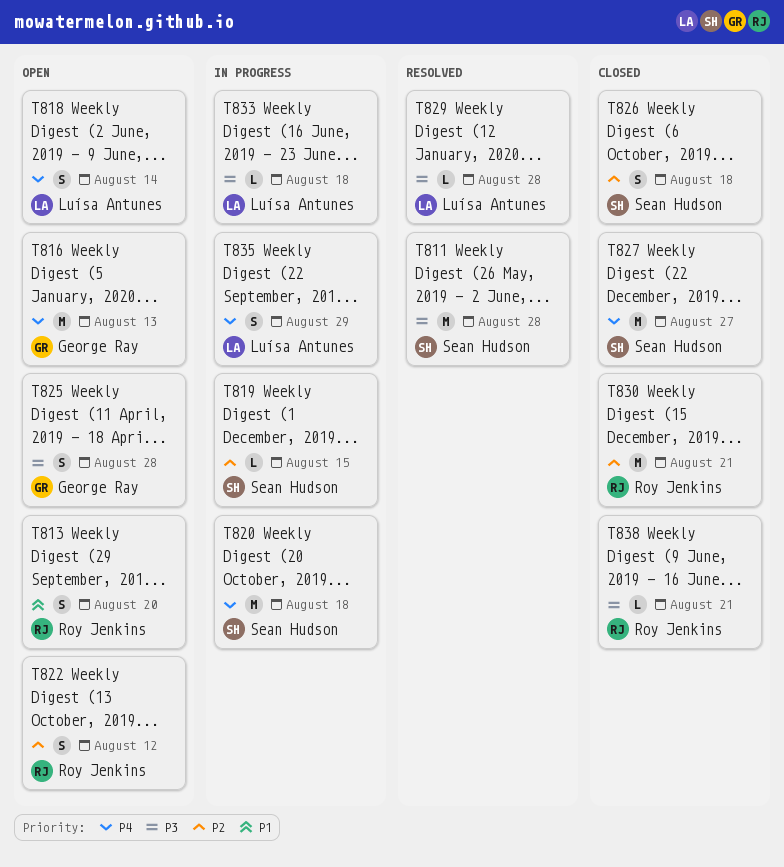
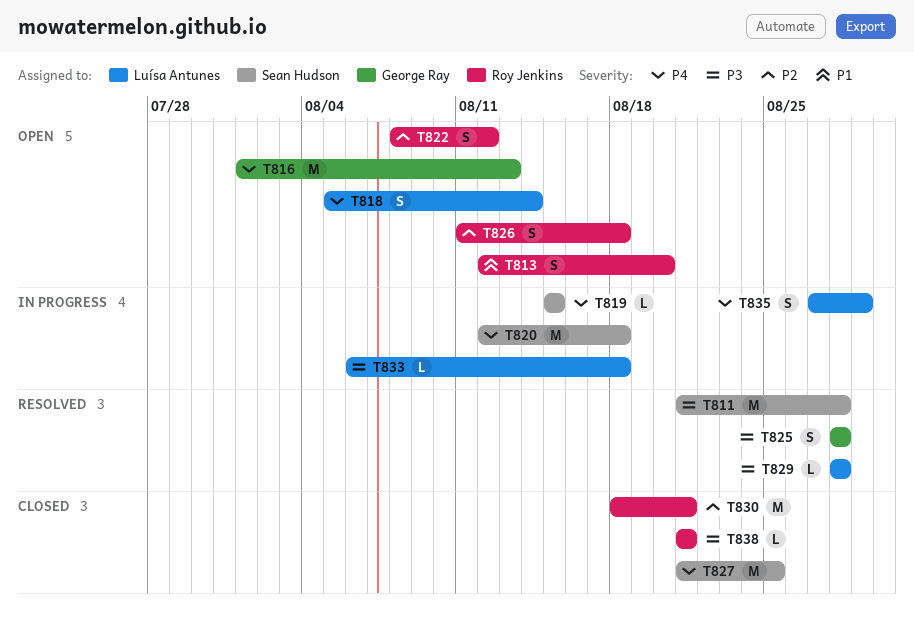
T819, priority: P2 -> P4
T825, status: Open -> Resolved
T826, status: Closed -> Open
T826, owner: Sean Hudson -> Roy Jenkins
T827, due: Aug 27 -> Aug 25

